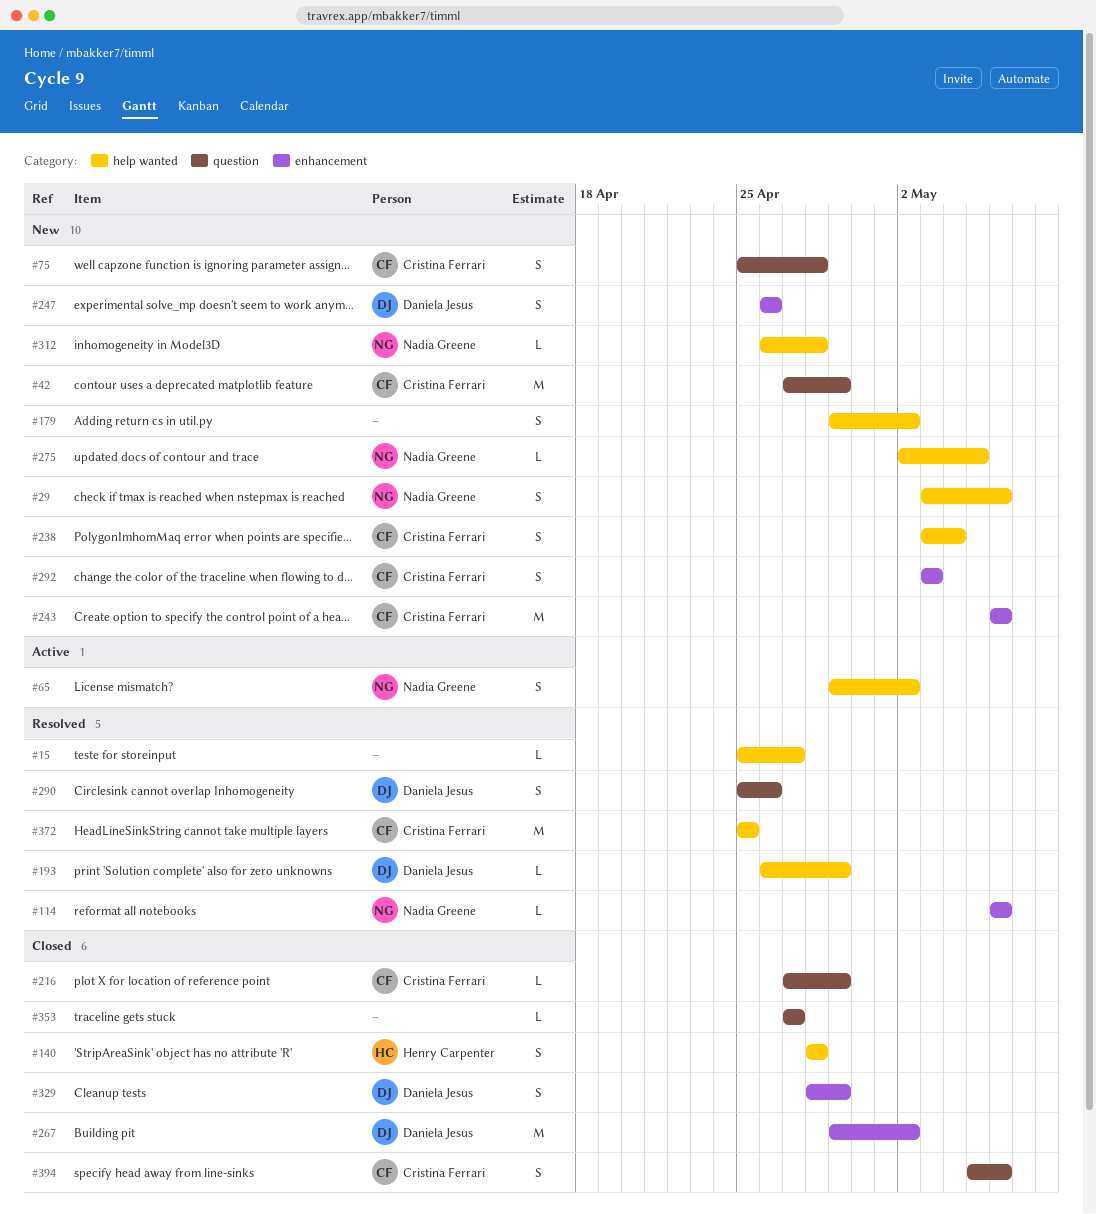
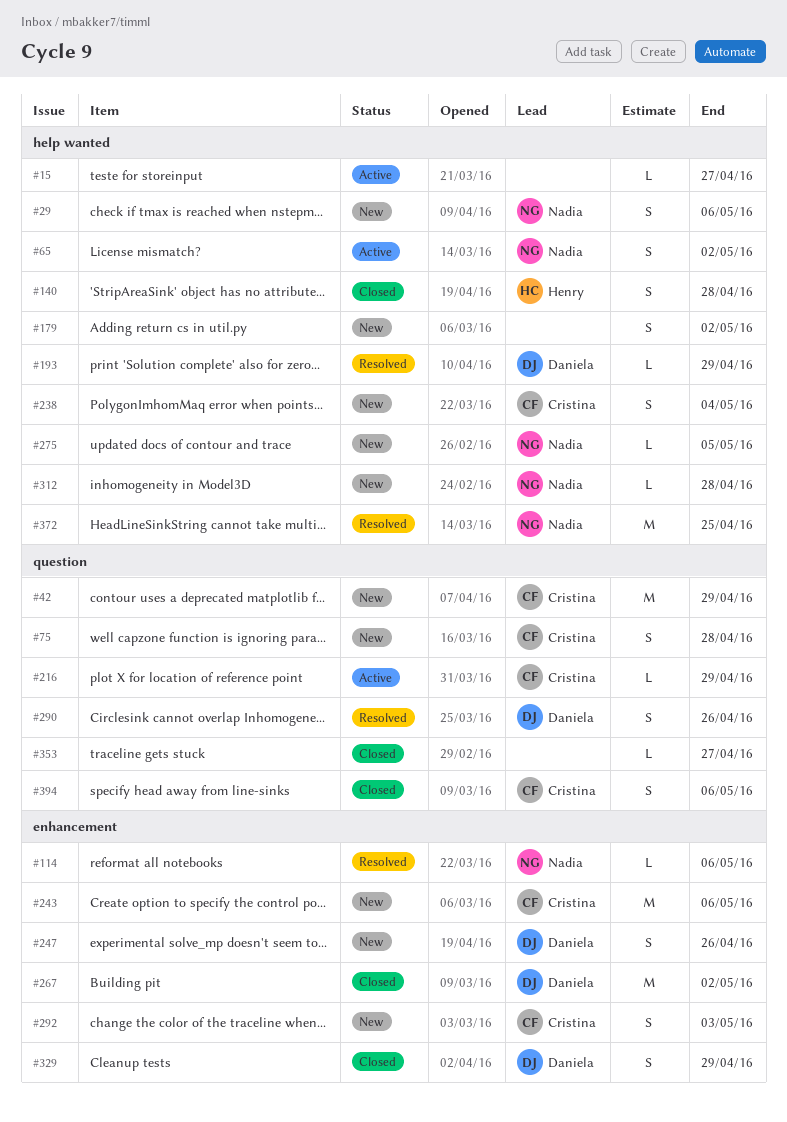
#15, status: Resolved -> Active
#216, status: Closed -> Active
#372, owner: Cristina Ferrari -> Nadia Greene

